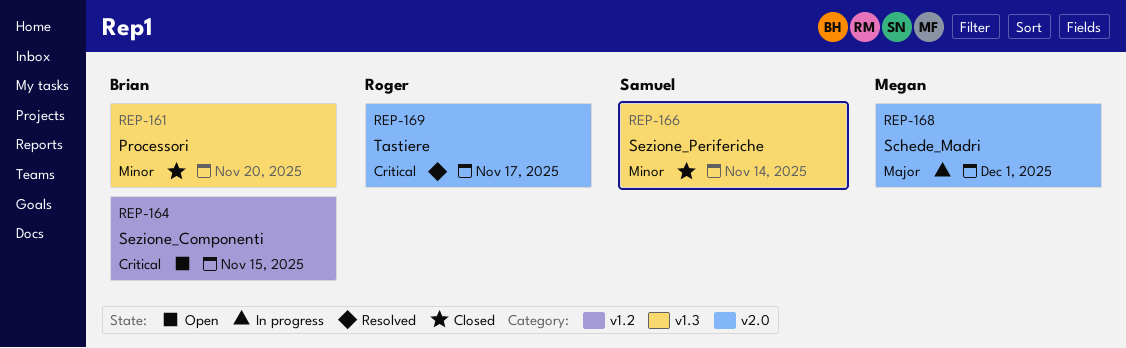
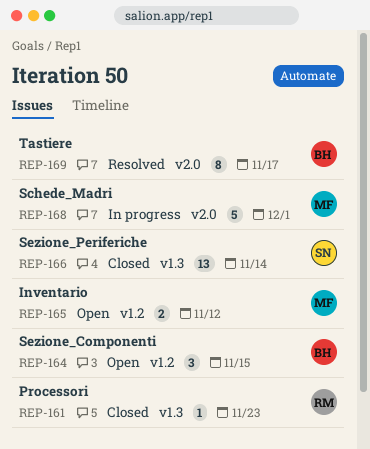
REP-161, owner: Brian -> Roger
REP-161, due: Nov 20 -> Nov 23
REP-165: none -> present
REP-169, owner: Roger -> Brian

